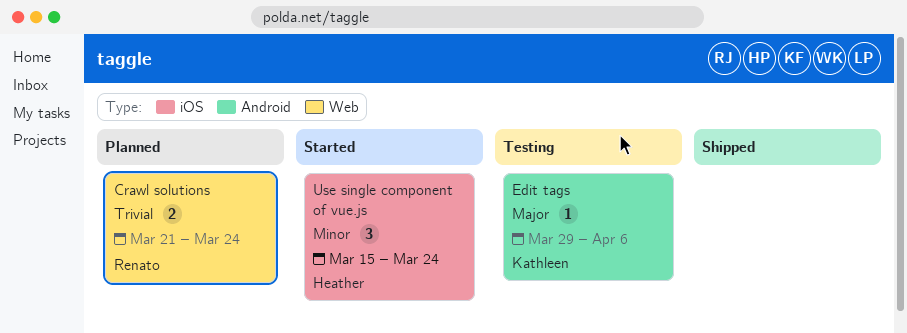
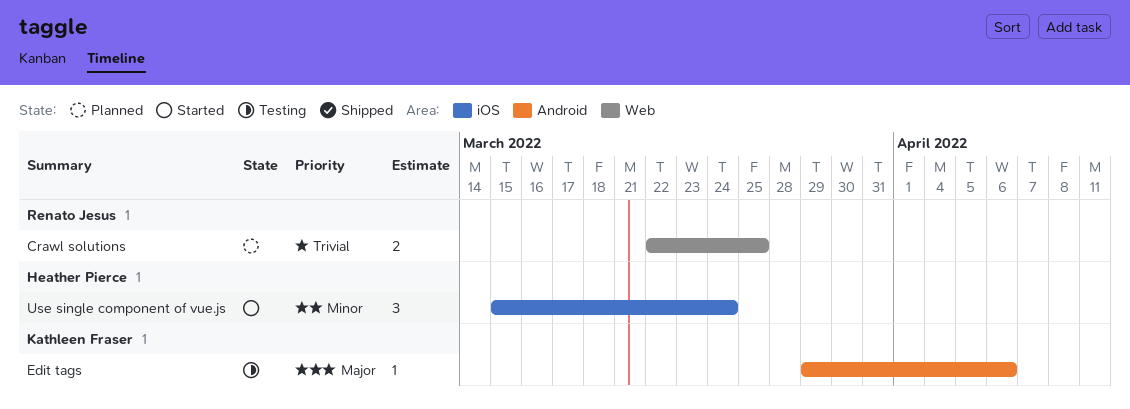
Crawl solutions, start: Mar 21 -> Mar 22
Crawl solutions, due: Mar 24 -> Mar 25

